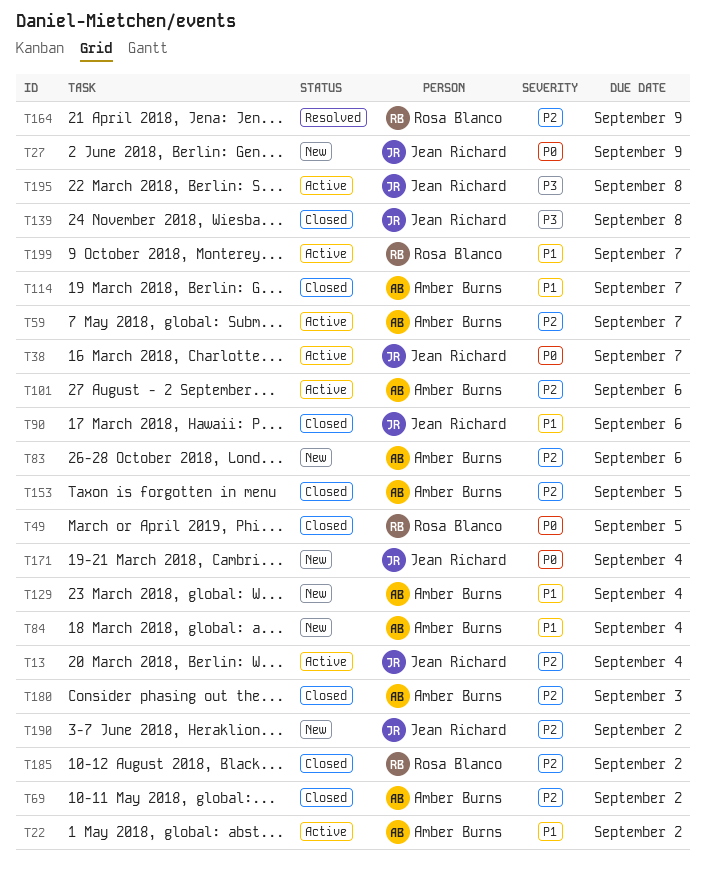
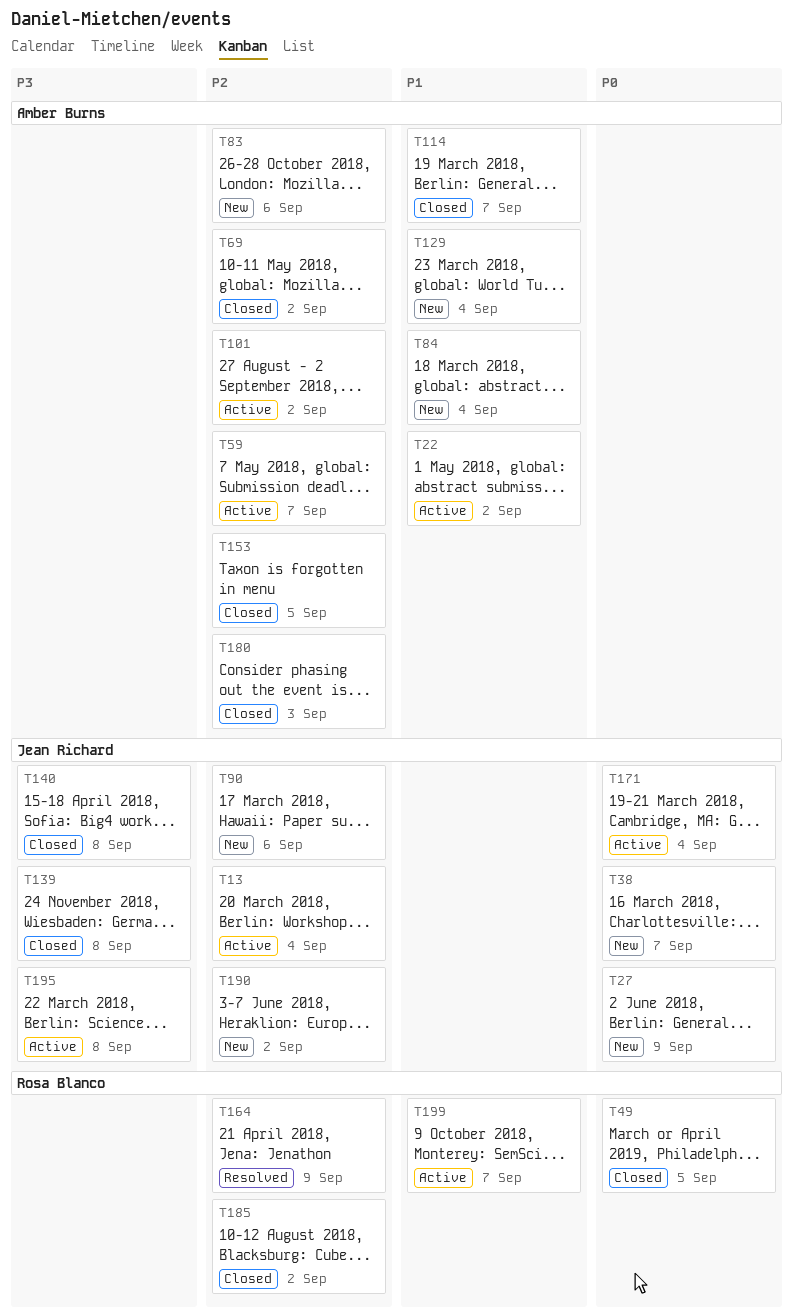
T38, status: Active -> New
T90, status: Closed -> New
T90, priority: P1 -> P2
T101, due: Sep 6 -> Sep 2
T140: none -> present
T171, status: New -> Active

